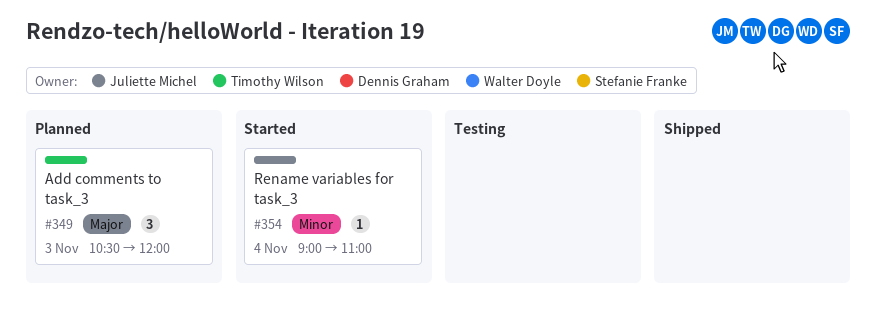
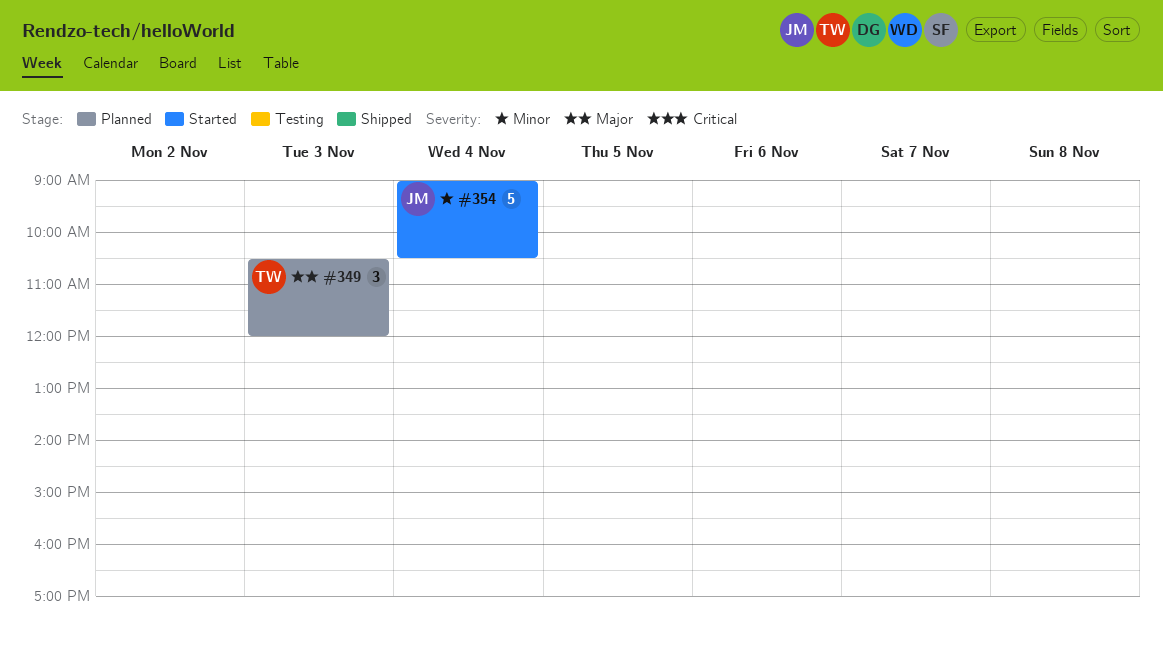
#354, estimate: 1 -> 5
#354, ends: 11:00 -> 10:30

